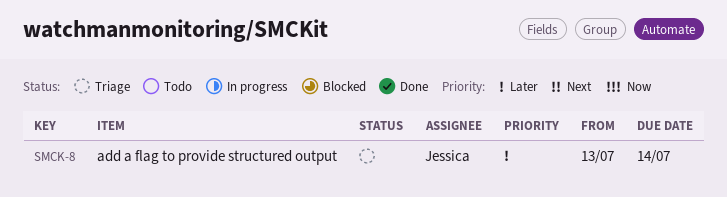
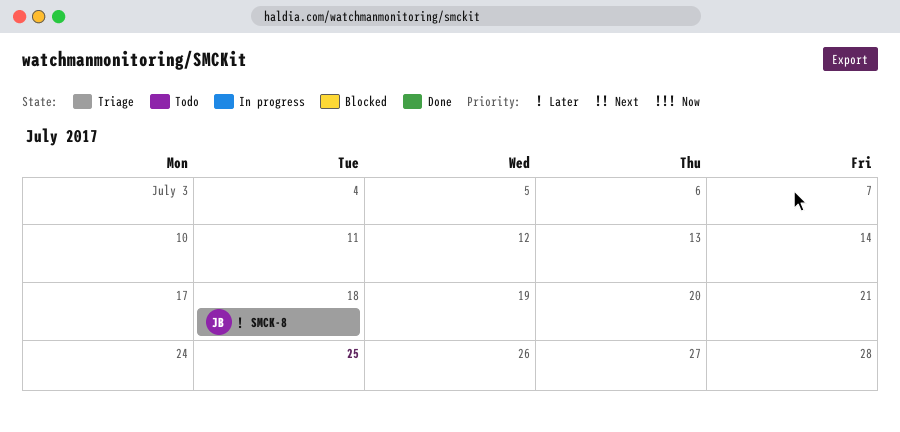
SMCK-8, start: Jul 13 -> Jul 18
SMCK-8, due: Jul 14 -> Jul 18

